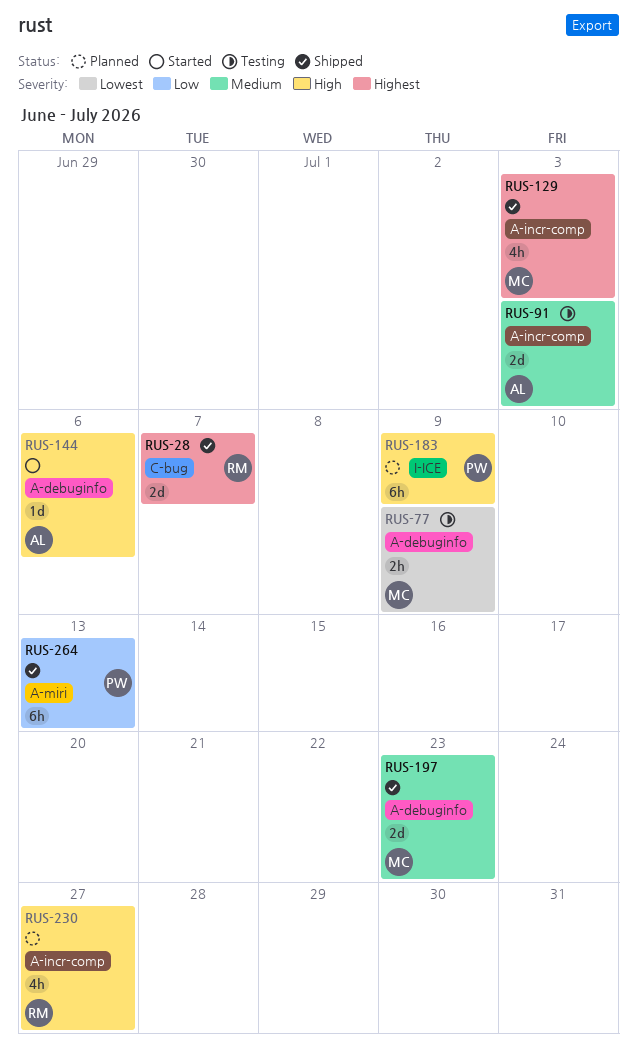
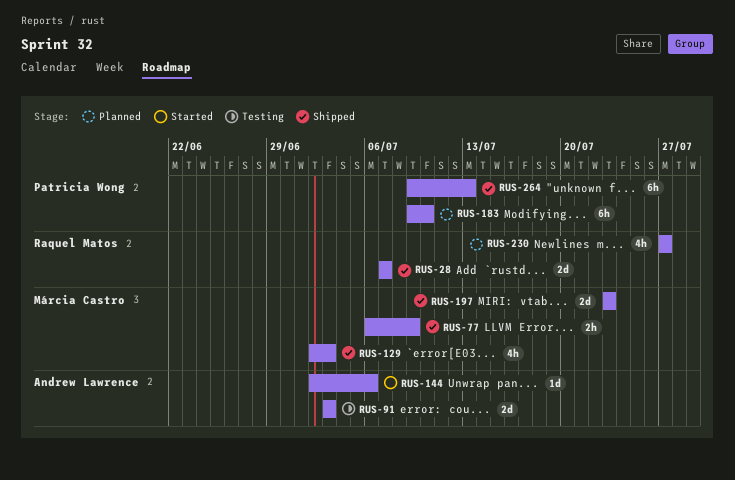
RUS-77, status: Testing -> Shipped
RUS-183, due: Jul 9 -> Jul 10

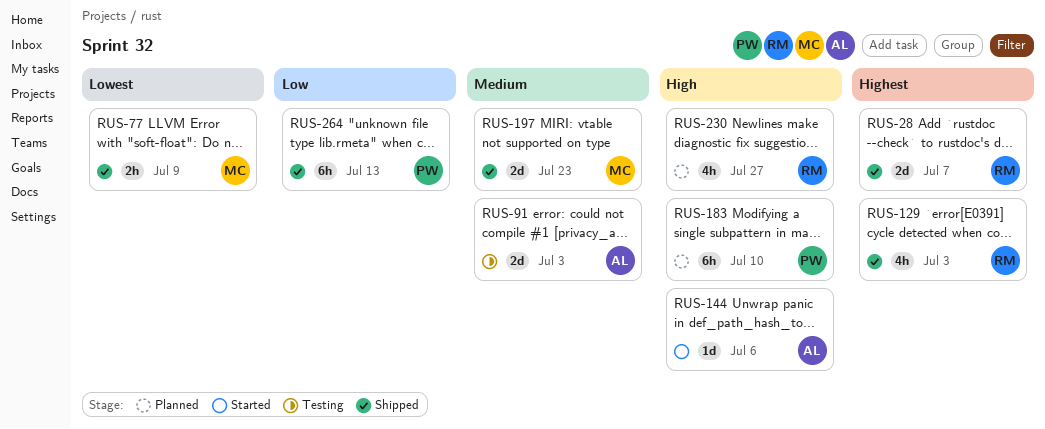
RUS-129, owner: Márcia Castro -> Raquel Matos

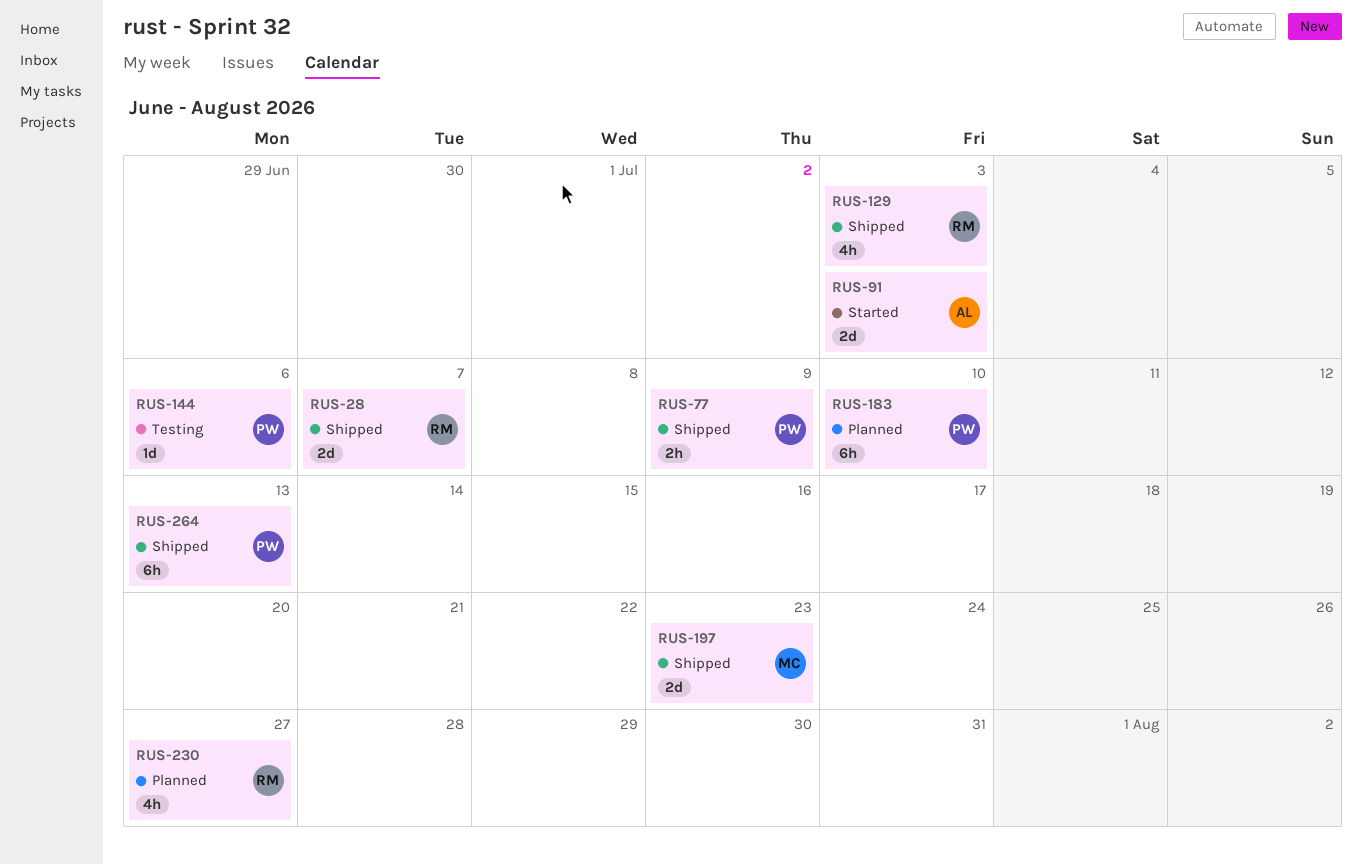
RUS-77, owner: MC -> PW
RUS-91, status: Testing -> Started
RUS-144, status: Started -> Testing
RUS-144, owner: AL -> PW

